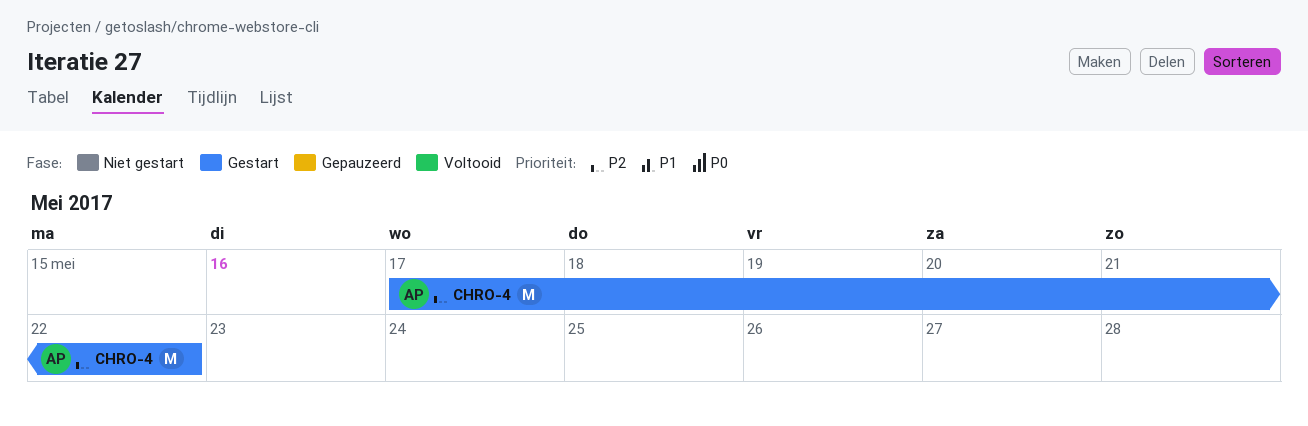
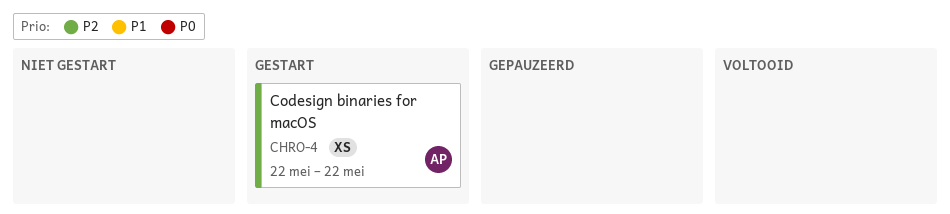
CHRO-4, estimate: M -> XS
CHRO-4, start: May 17 -> May 22

